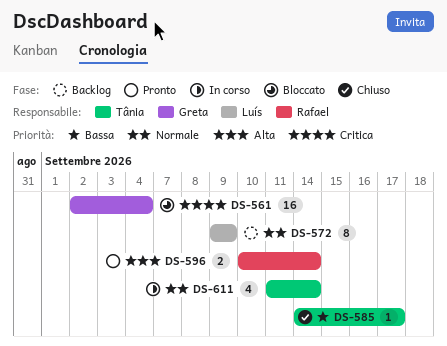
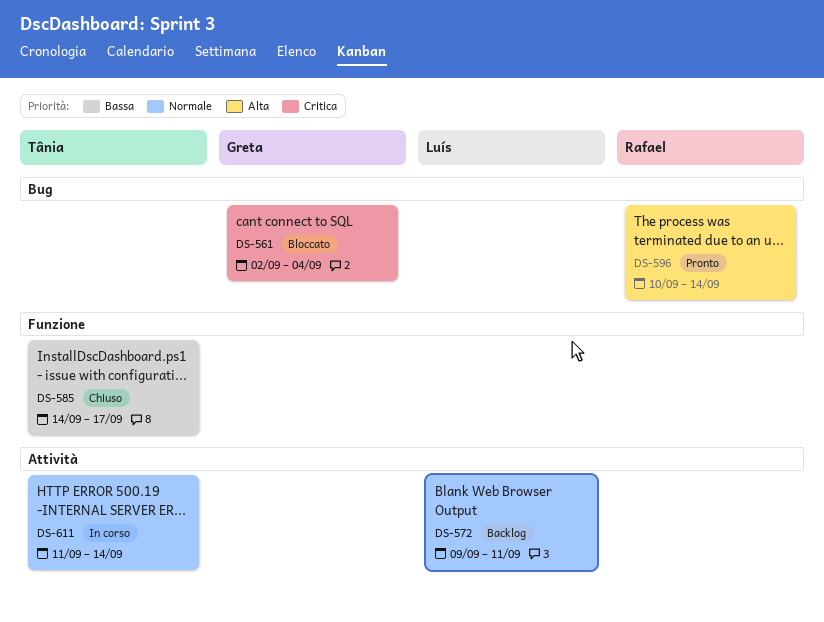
DS-572, due: Sep 9 -> Sep 11

